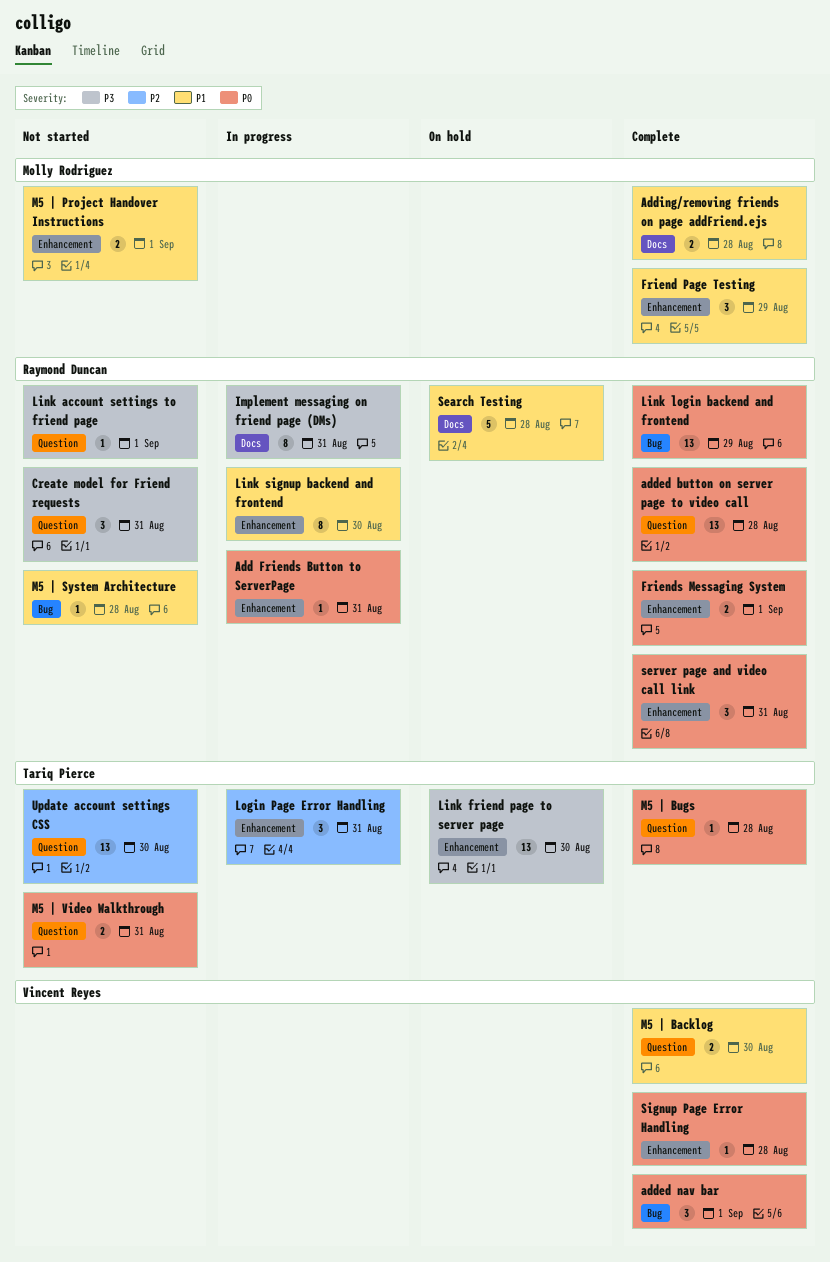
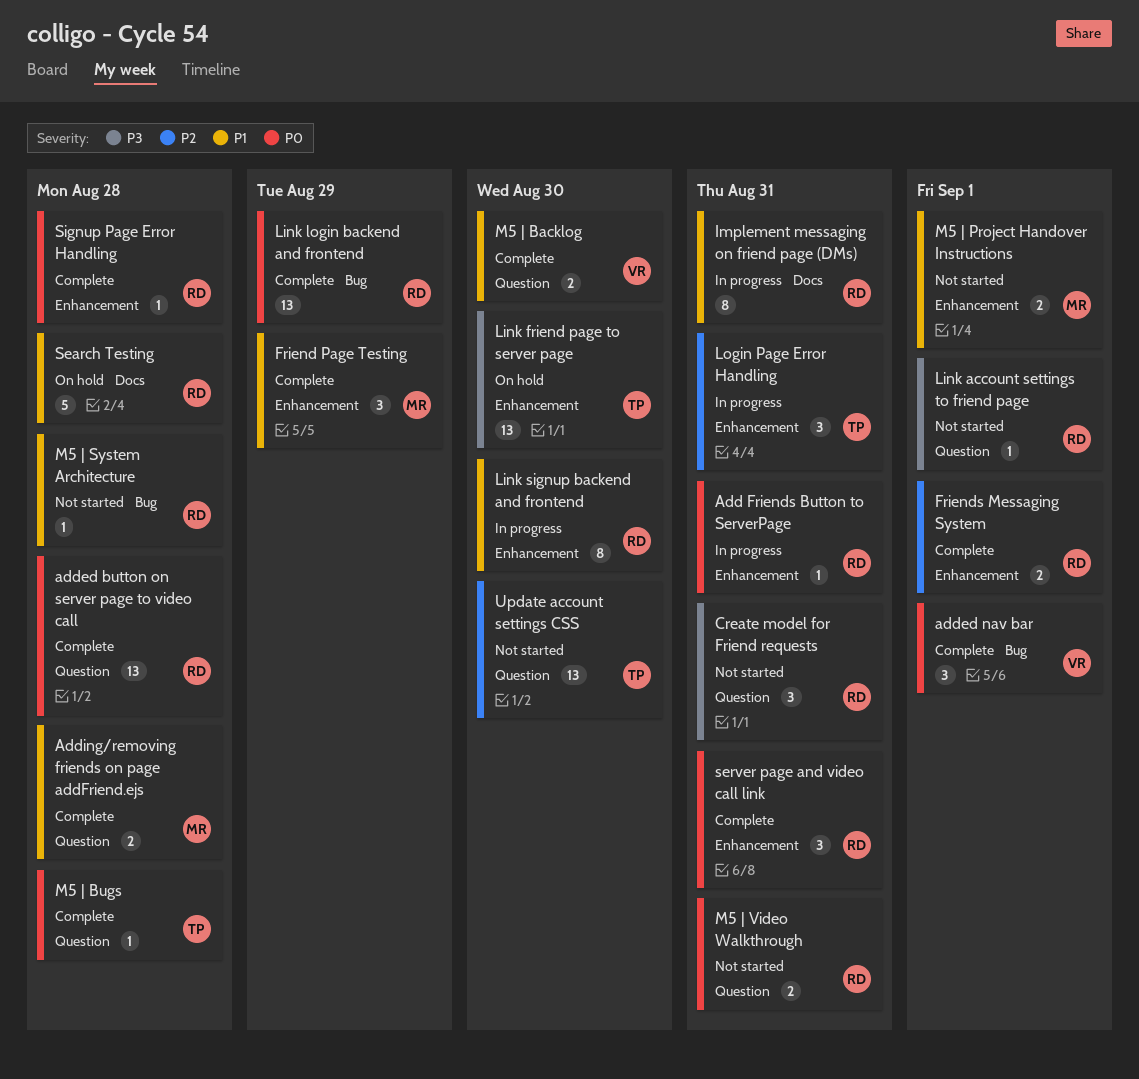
Adding/removing friends on page addFriend.ejs, label: Docs -> Question
Friends Messaging System, priority: P0 -> P2
Implement messaging on friend page (DMs), priority: P3 -> P1
M5 | Video Walkthrough, owner: Tariq Pierce -> Raymond Duncan
Signup Page Error Handling, owner: Vincent Reyes -> Raymond Duncan

